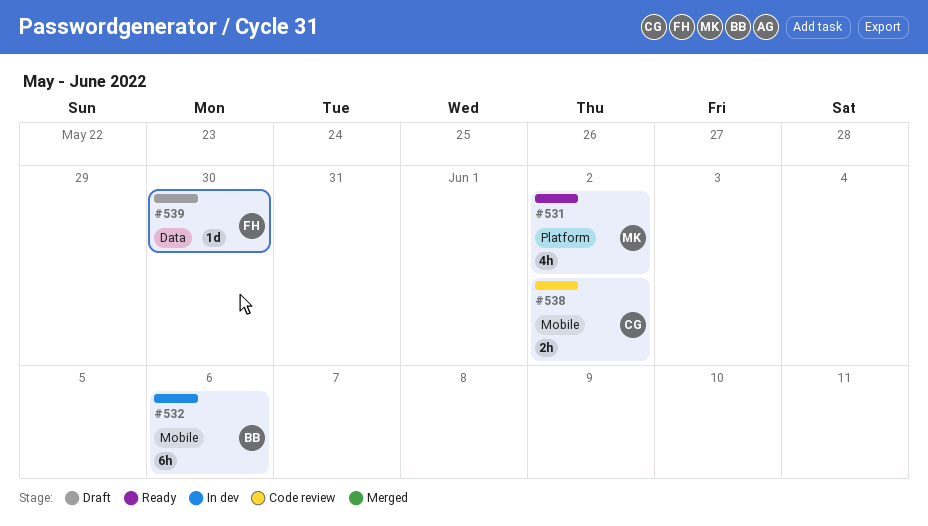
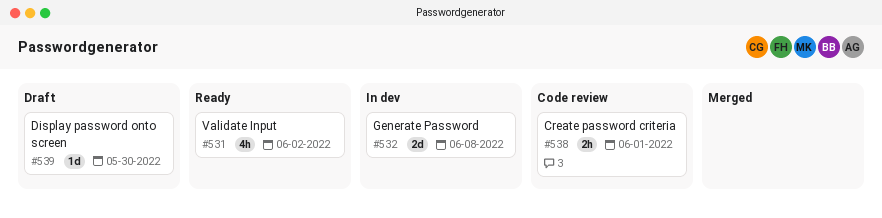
#532, estimate: 6h -> 2d
#532, due: Jun 6 -> Jun 8
#538, due: Jun 2 -> Jun 1

